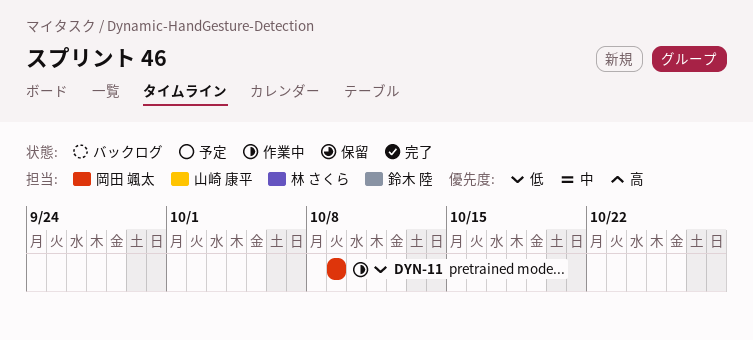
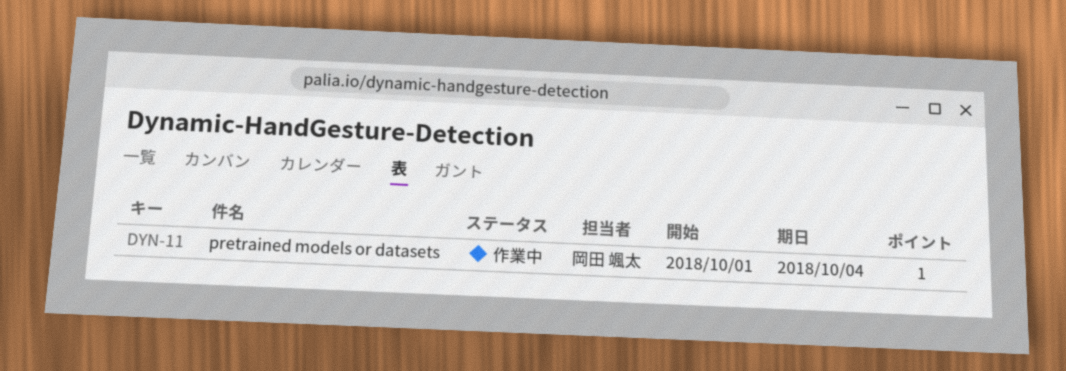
DYN-11, start: Oct 9 -> Oct 1
DYN-11, due: Oct 9 -> Oct 4

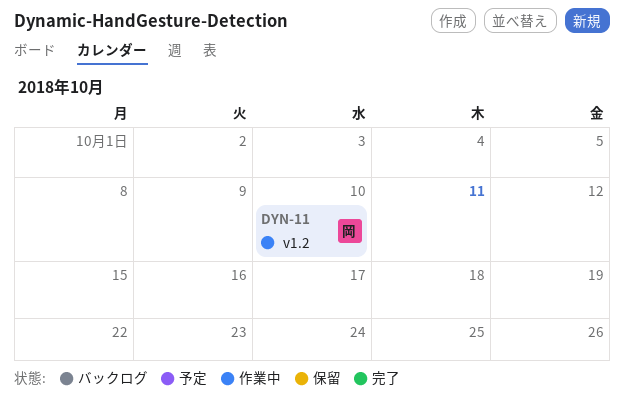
DYN-11, due: Oct 4 -> Oct 10

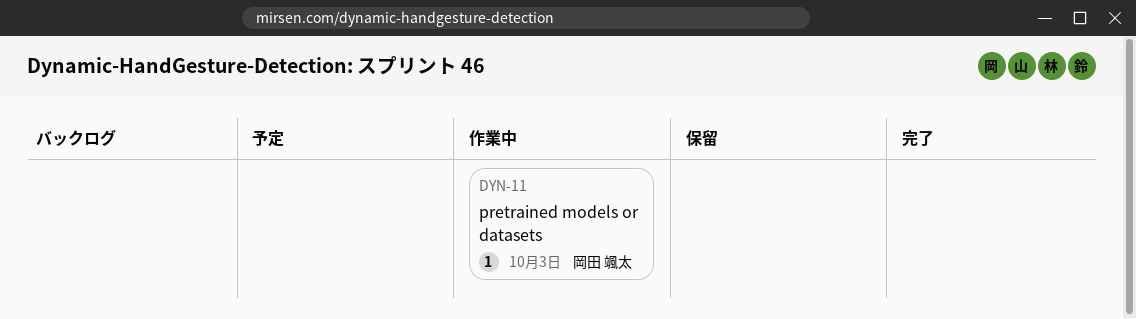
DYN-11, due: Oct 10 -> Oct 3

